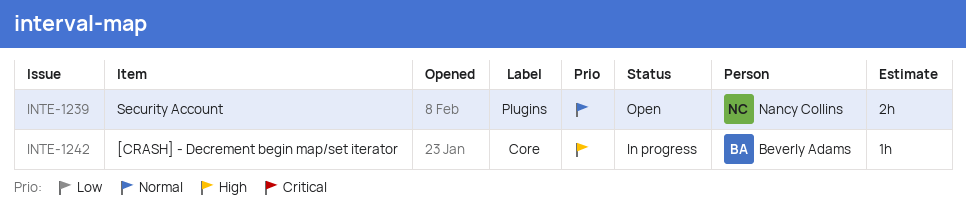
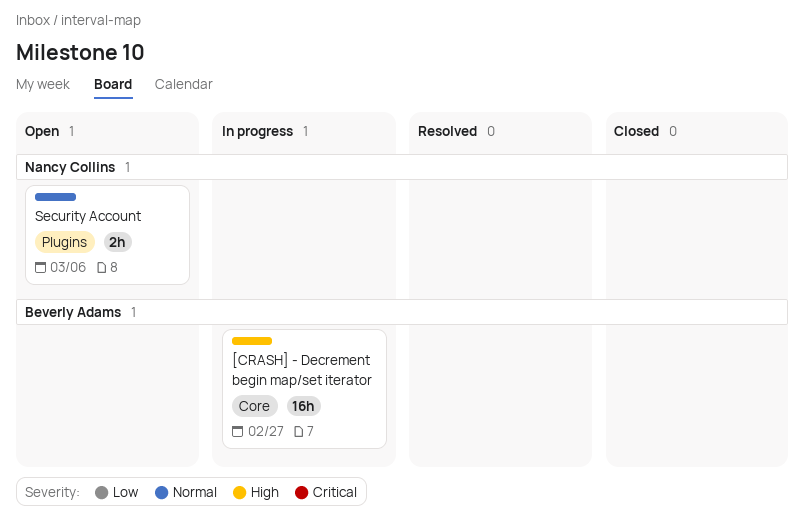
[CRASH] - Decrement begin map/set iterator, estimate: 1h -> 16h

